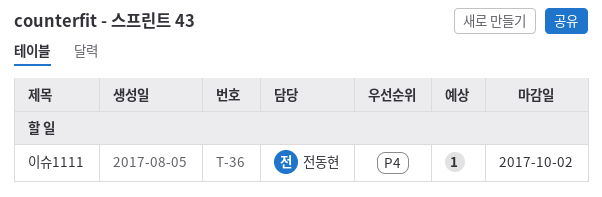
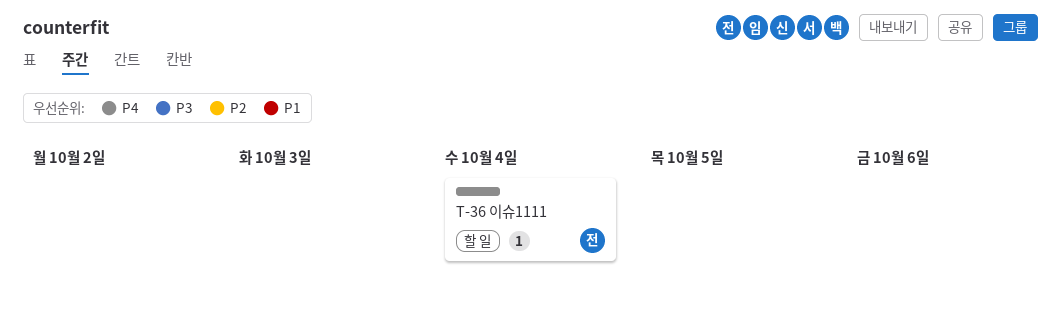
T-36, due: Oct 2 -> Oct 4

